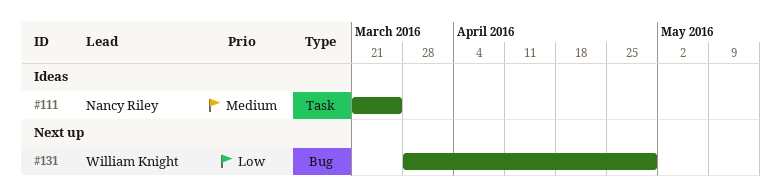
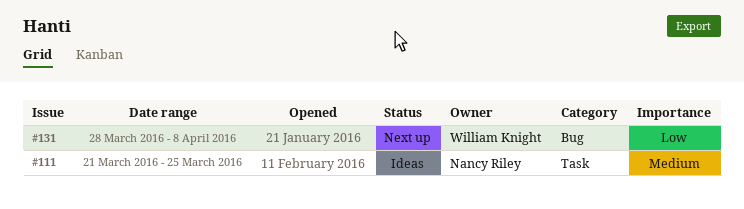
#131, due: Apr 29 -> Apr 8

